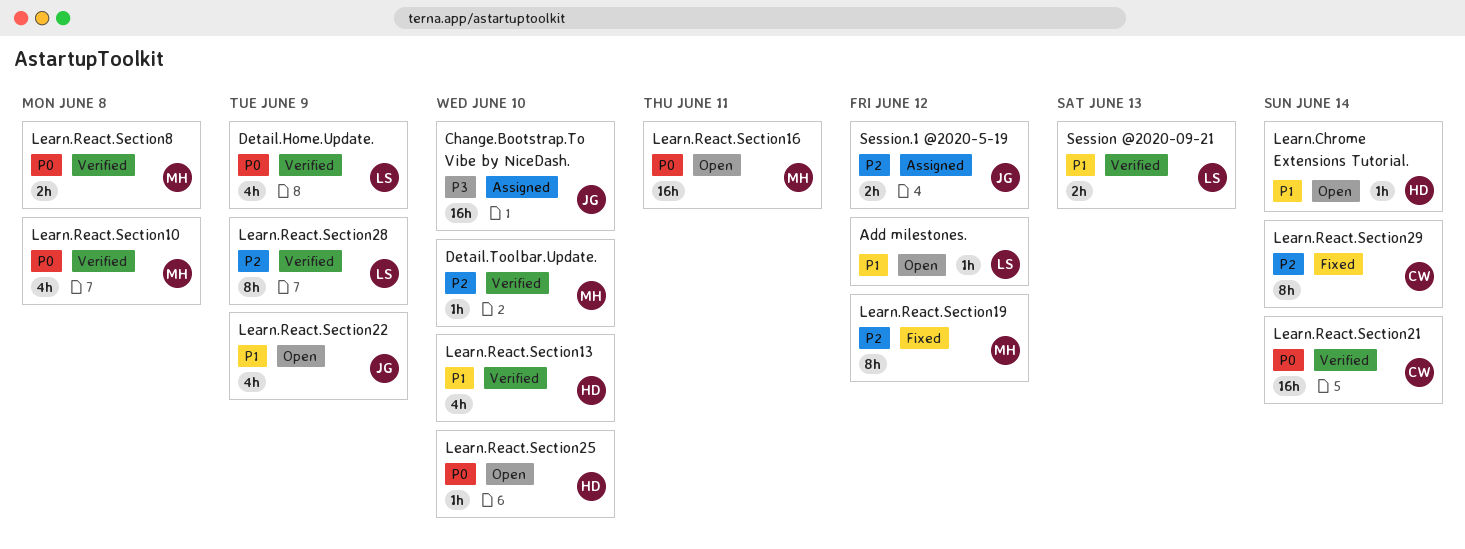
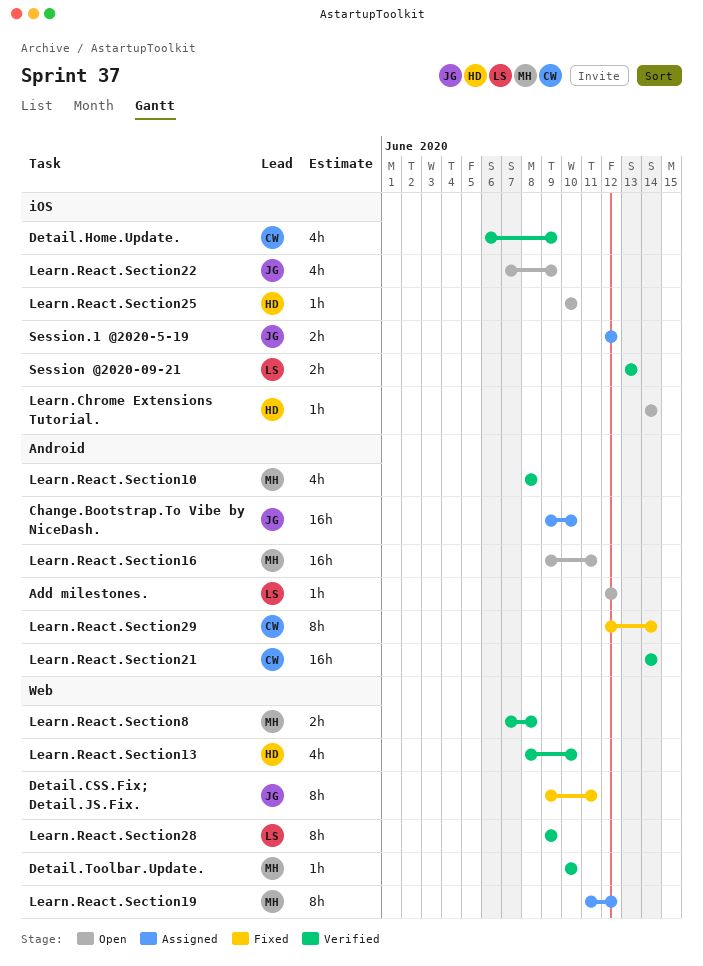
Detail.CSS.Fix; Detail.JS.Fix.: none -> present
Detail.Home.Update., owner: LS -> CW
Learn.React.Section19, status: Fixed -> Assigned

